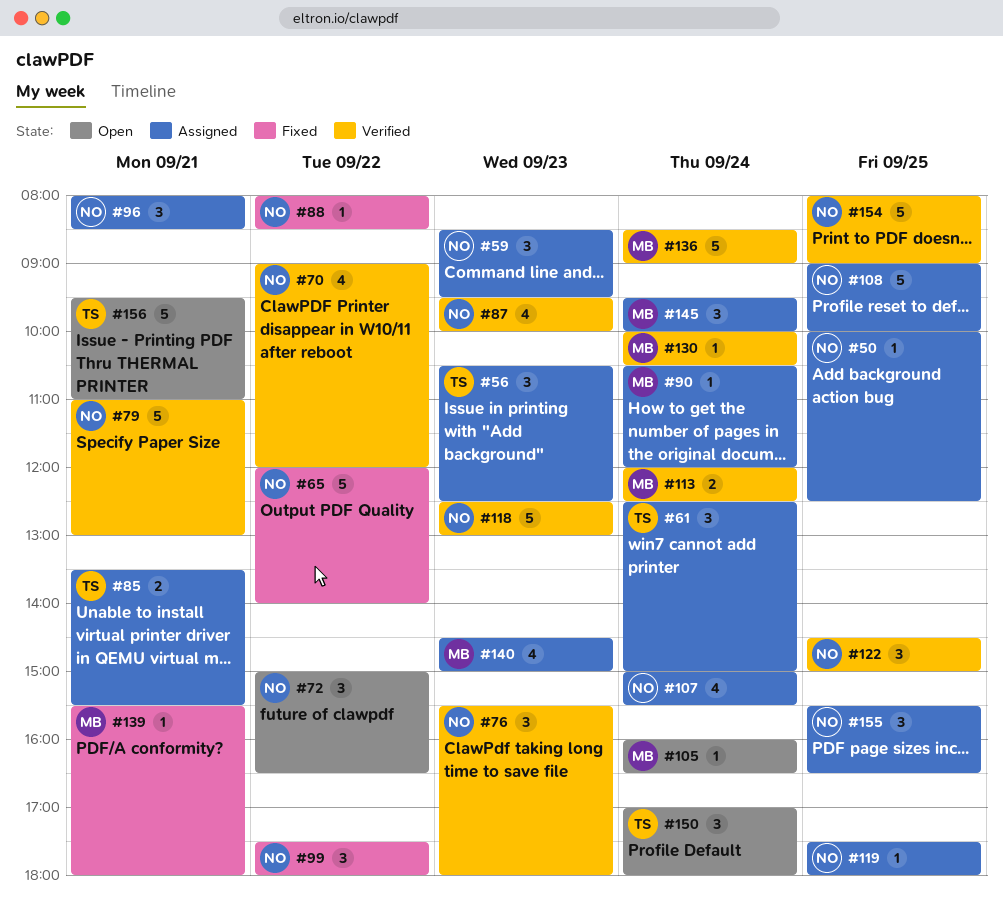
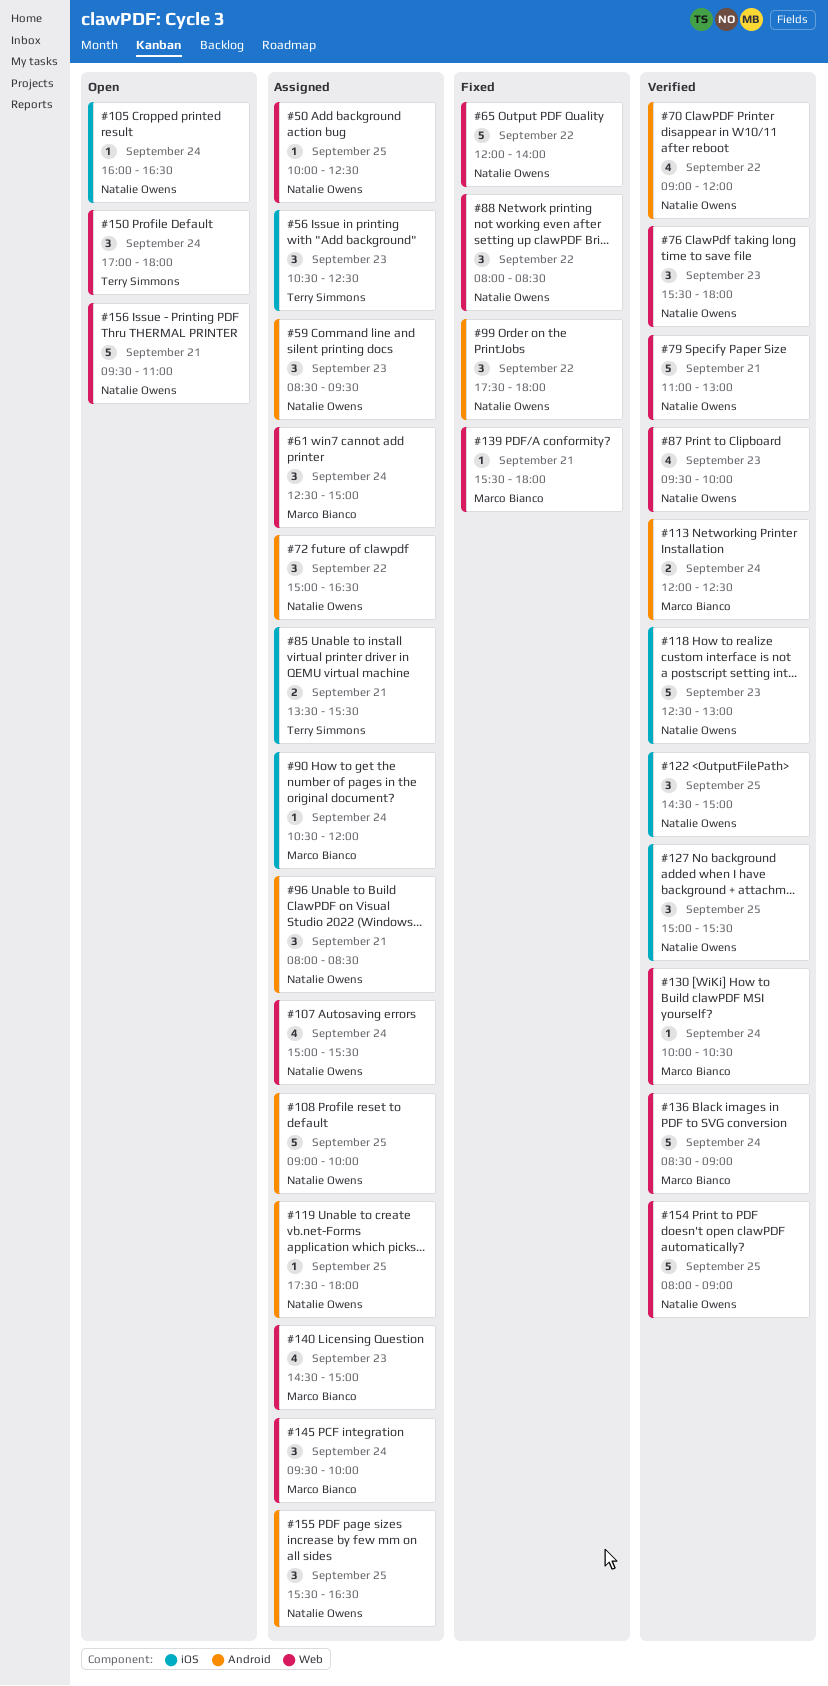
#61, owner: Terry Simmons -> Marco Bianco
#72, status: Open -> Assigned
#88, estimate: 1 -> 3
#105, owner: Marco Bianco -> Natalie Owens
#127: none -> present
#156, owner: Terry Simmons -> Natalie Owens

